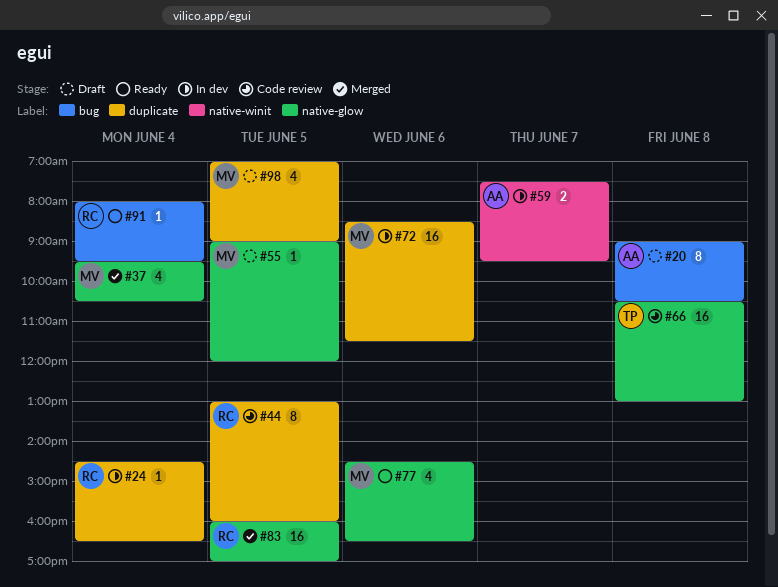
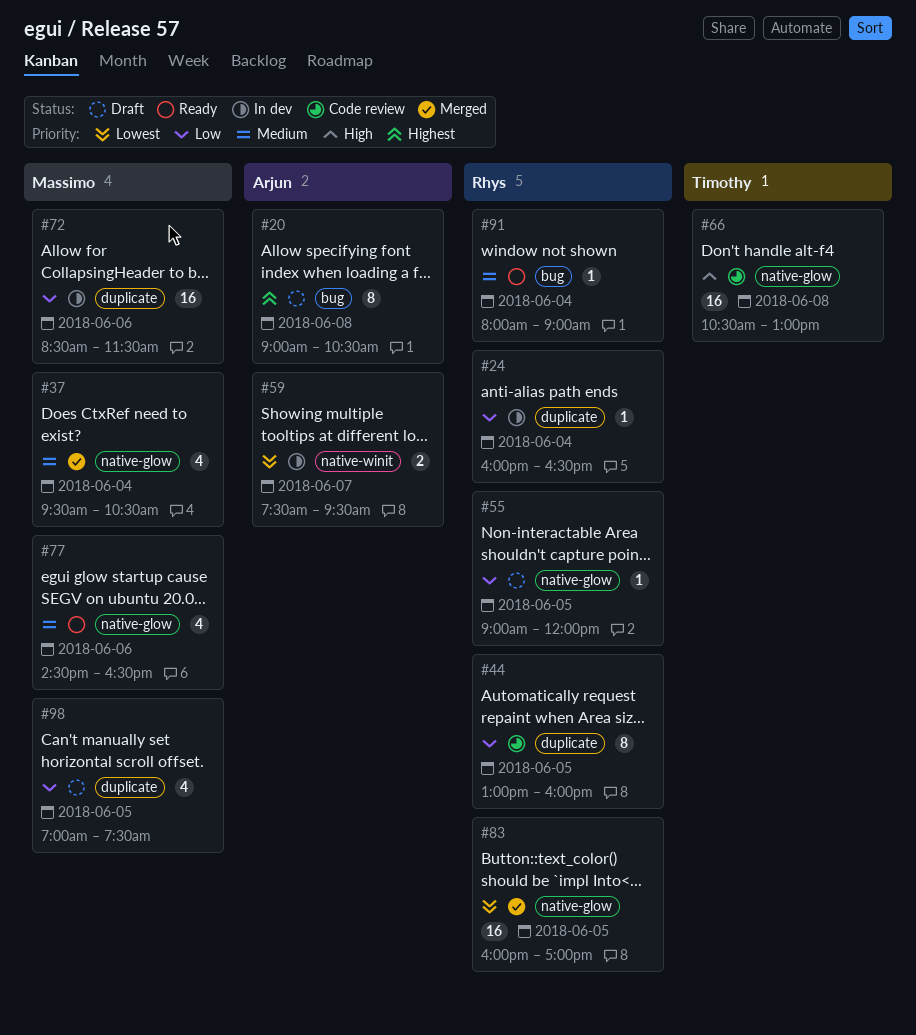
#24, begins: 14:30 -> 16:00
#55, owner: Massimo -> Rhys
#91, ends: 09:30 -> 09:00
#98, ends: 09:00 -> 07:30

